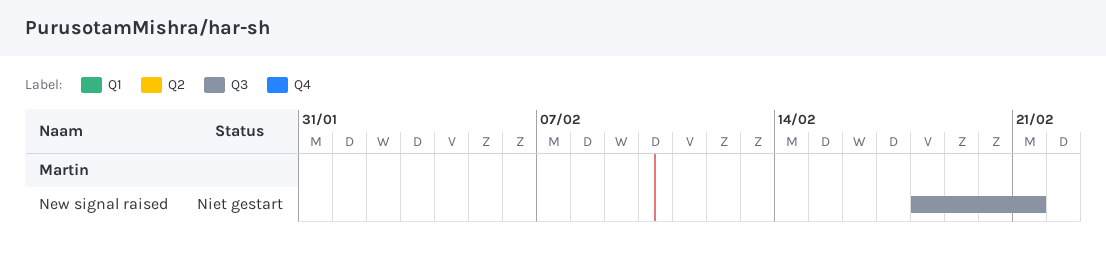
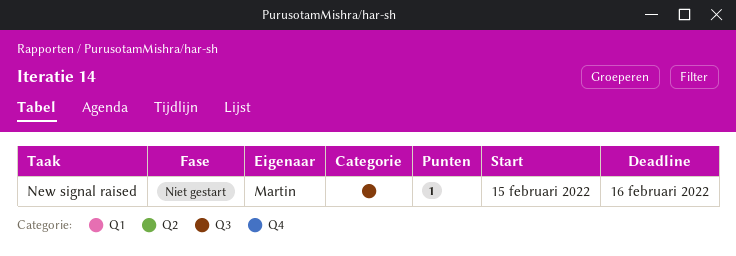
New signal raised, start: Feb 18 -> Feb 15
New signal raised, due: Feb 21 -> Feb 16

